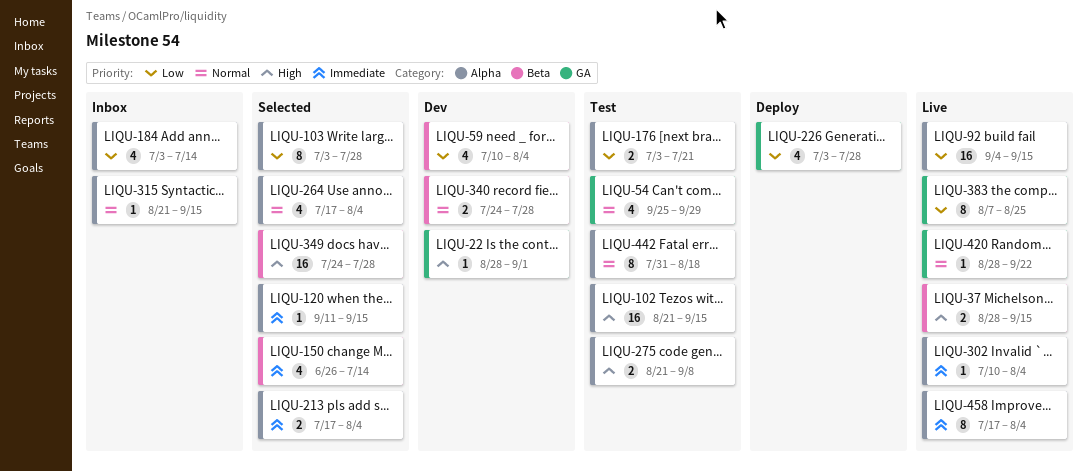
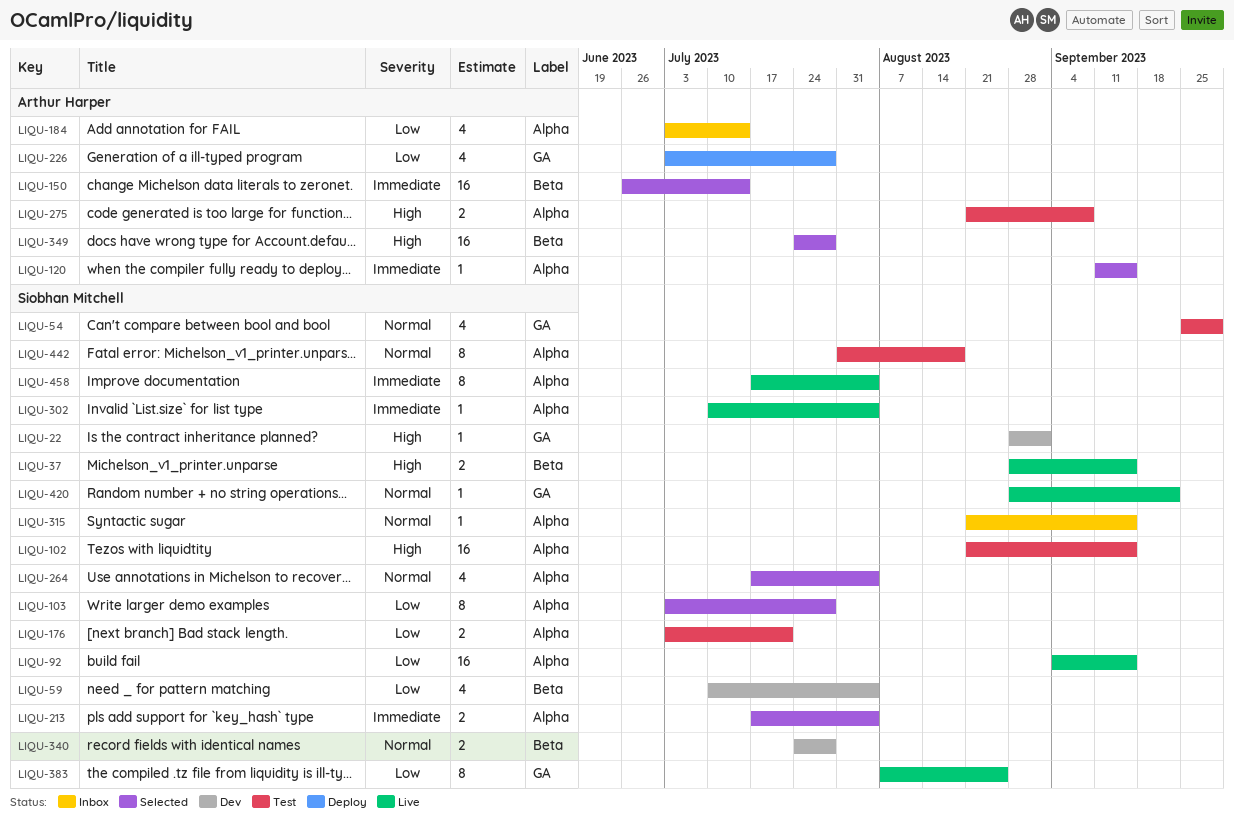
LIQU-150, estimate: 4 -> 16

